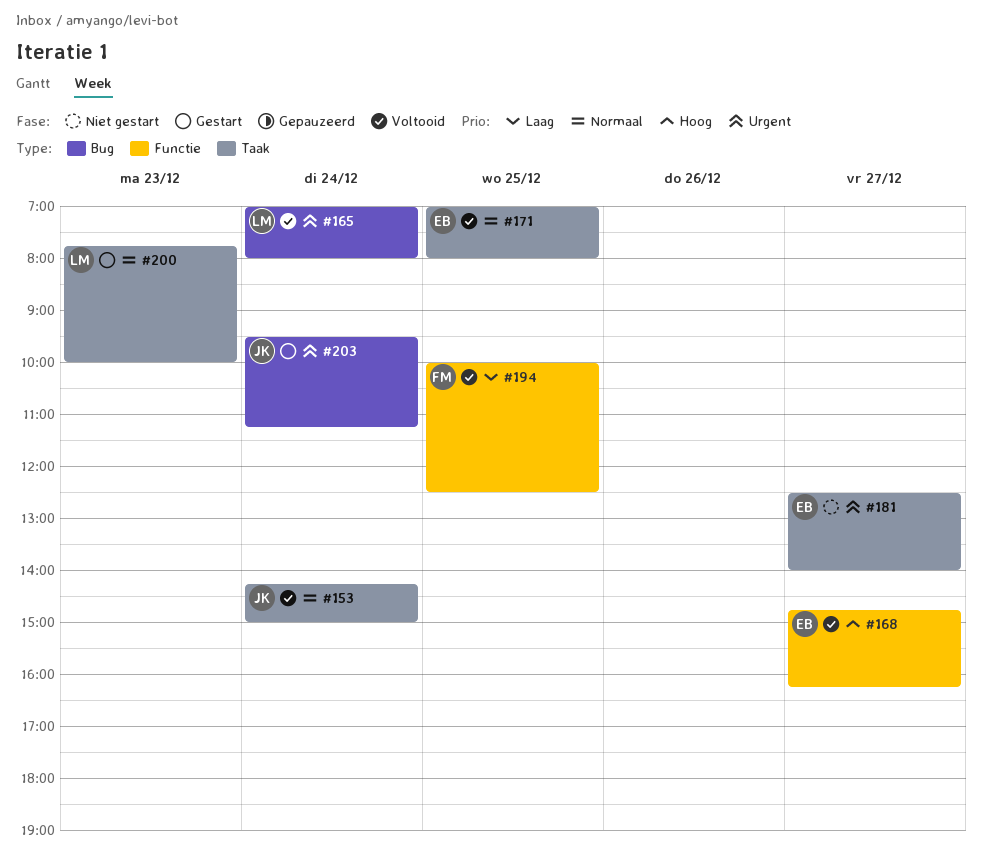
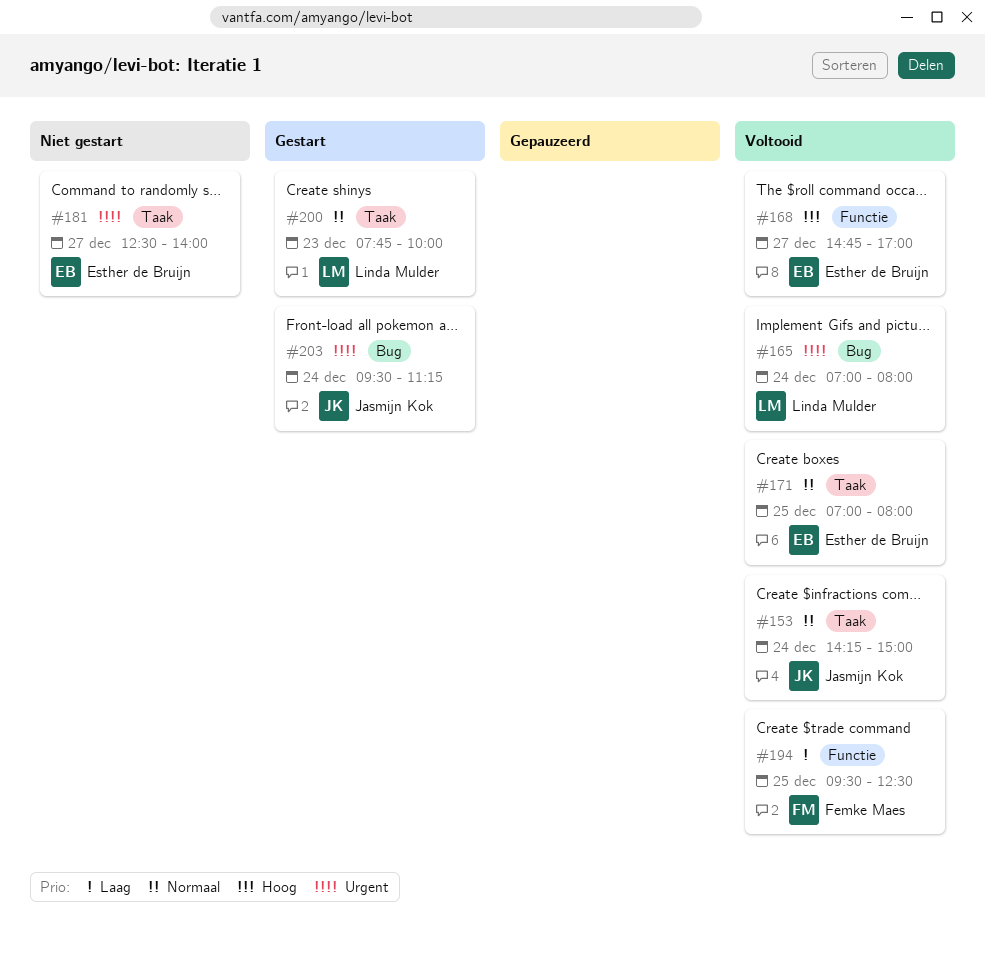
#168, ends: 16:15 -> 17:00
#194, begins: 10:00 -> 09:30

